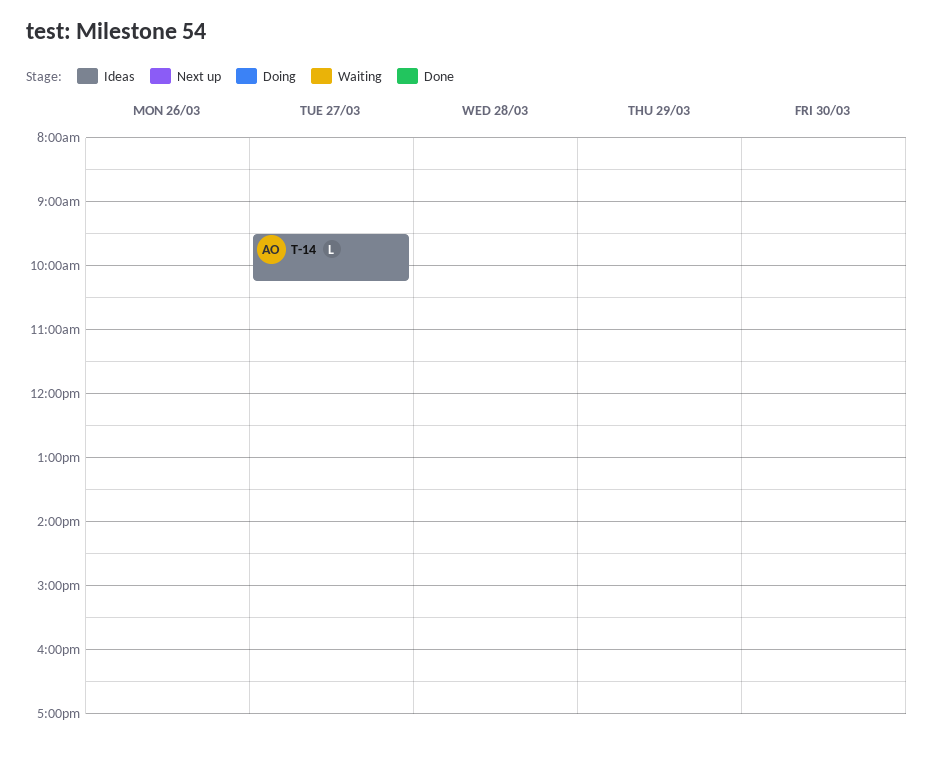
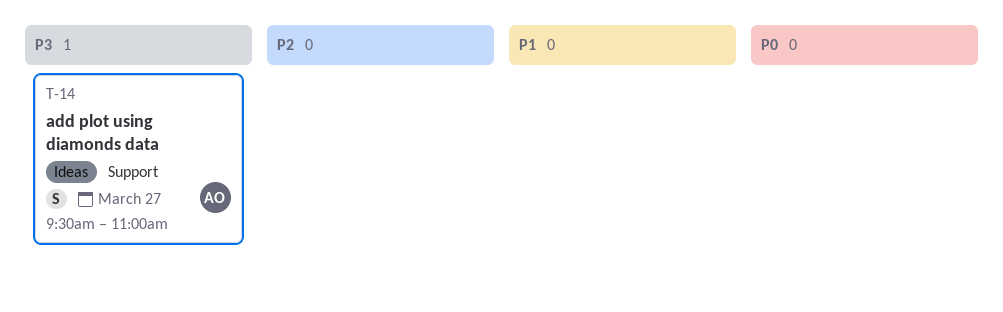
T-14, estimate: L -> S
T-14, ends: 10:15 -> 11:00

